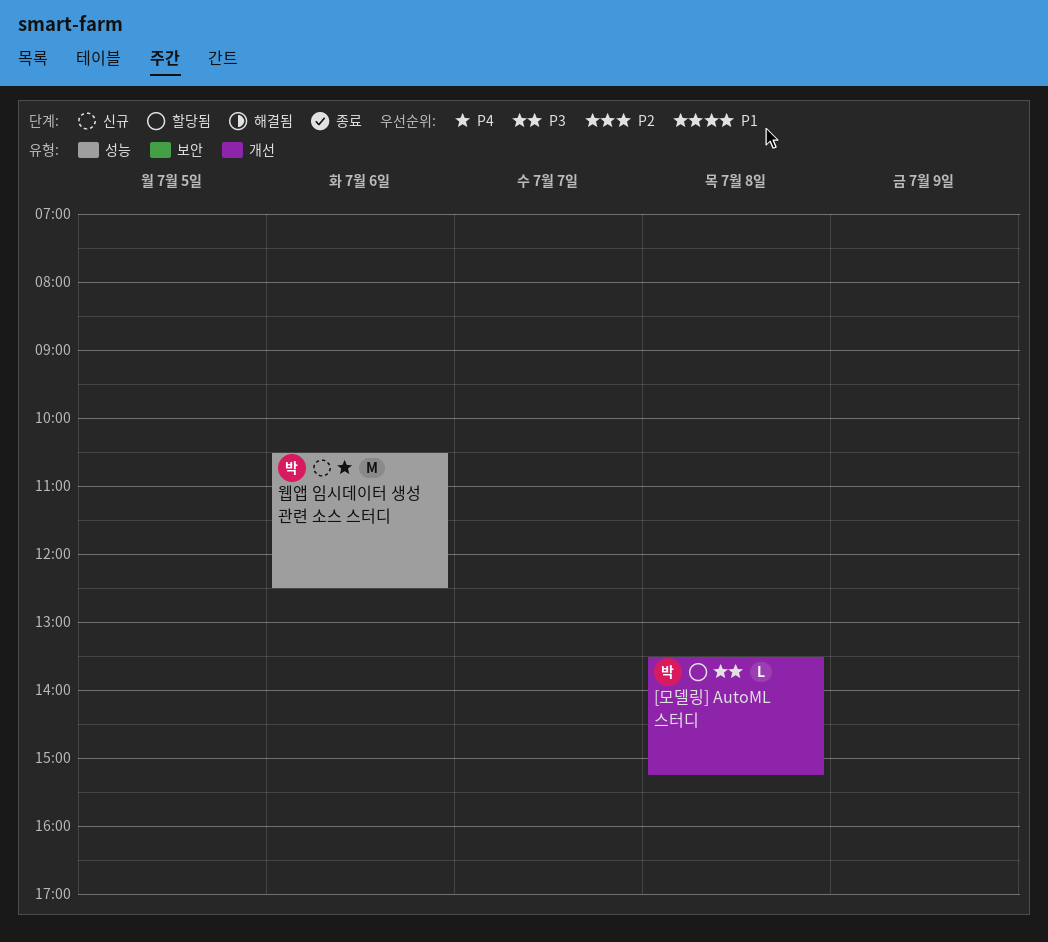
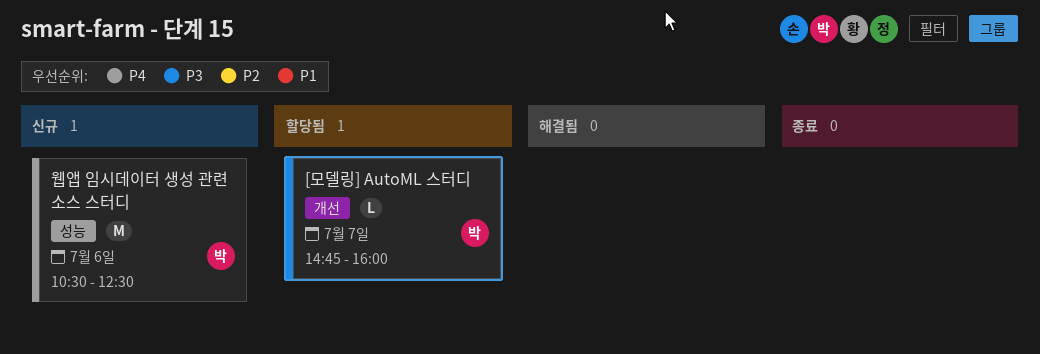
[모델링] AutoML 스터디, day: Jul 8 -> Jul 7
[모델링] AutoML 스터디, begins: 13:30 -> 14:45
[모델링] AutoML 스터디, ends: 15:15 -> 16:00

